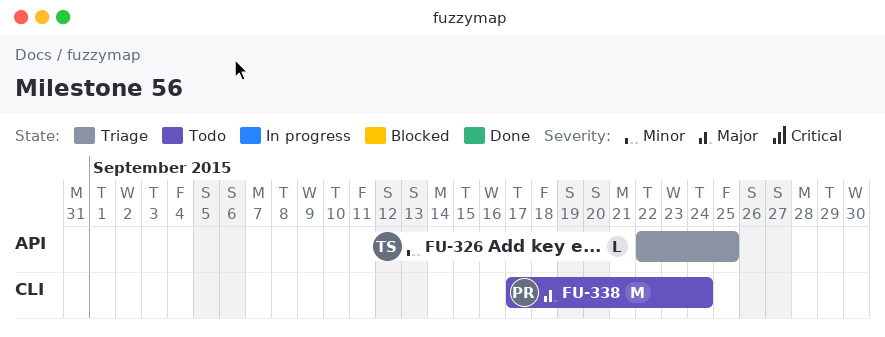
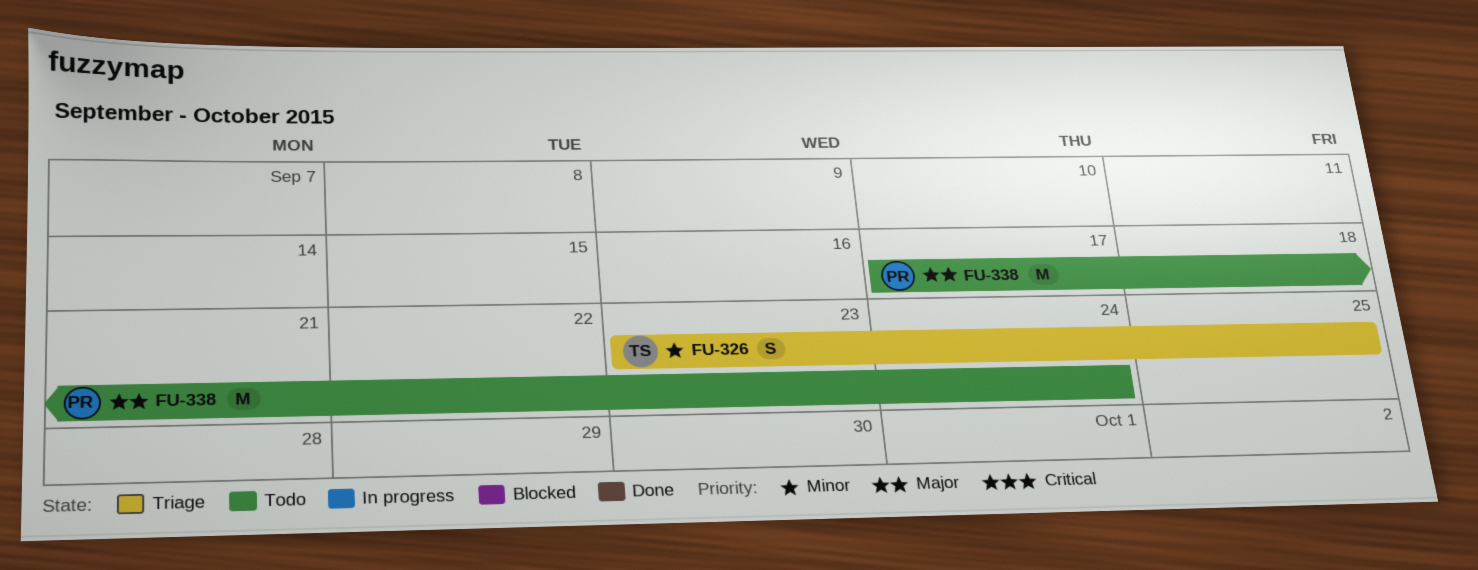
FU-326, estimate: L -> S
FU-326, start: Sep 22 -> Sep 23

